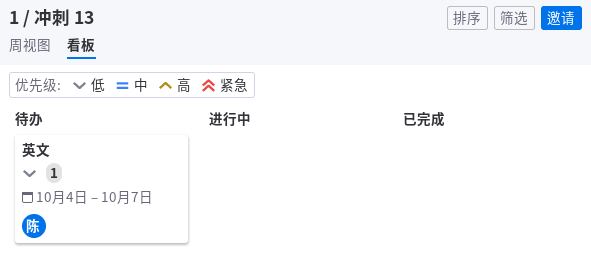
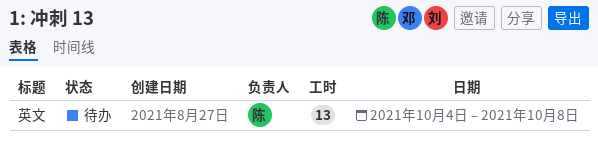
英文, estimate: 1 -> 13
英文, due: Oct 7 -> Oct 8

